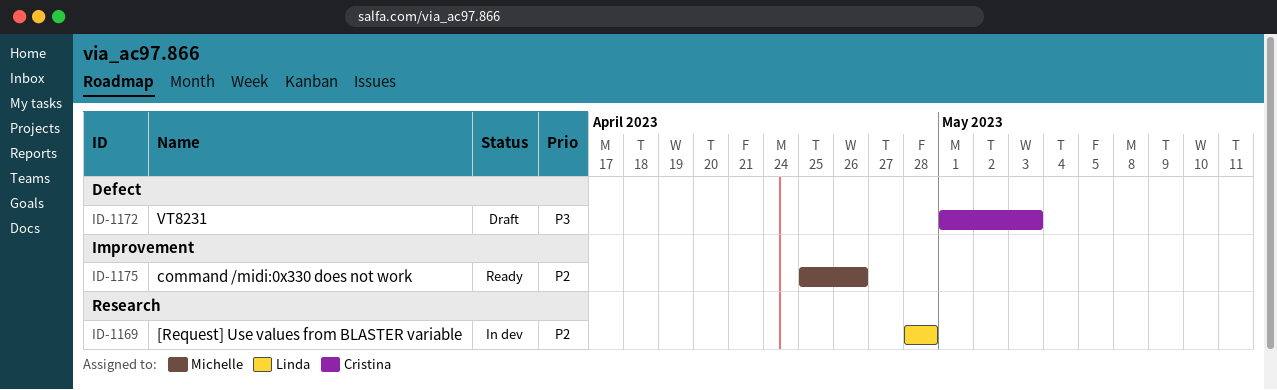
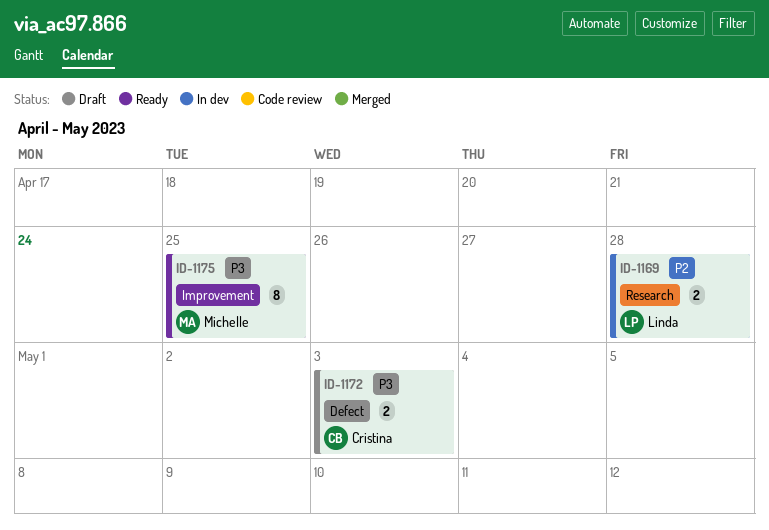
ID-1175, priority: P2 -> P3
ID-1175, due: Apr 26 -> Apr 25

